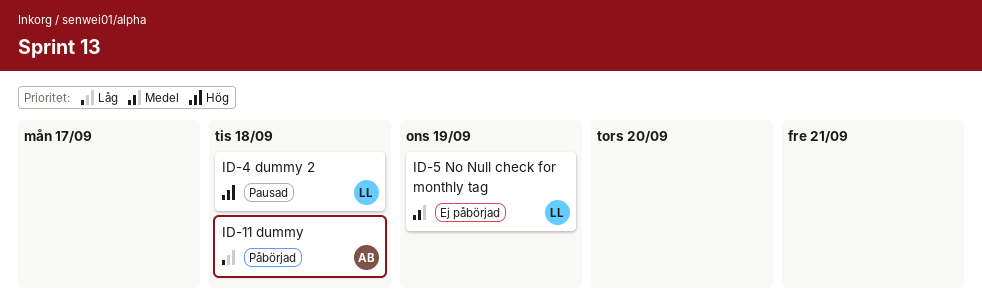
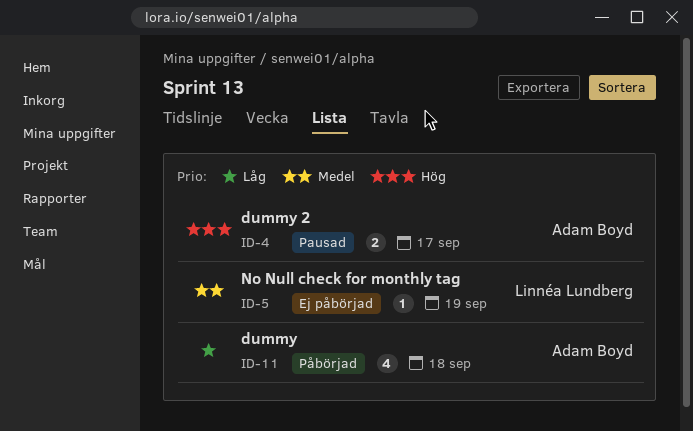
ID-4, owner: Linnéa Lundberg -> Adam Boyd
ID-4, due: Sep 18 -> Sep 17

